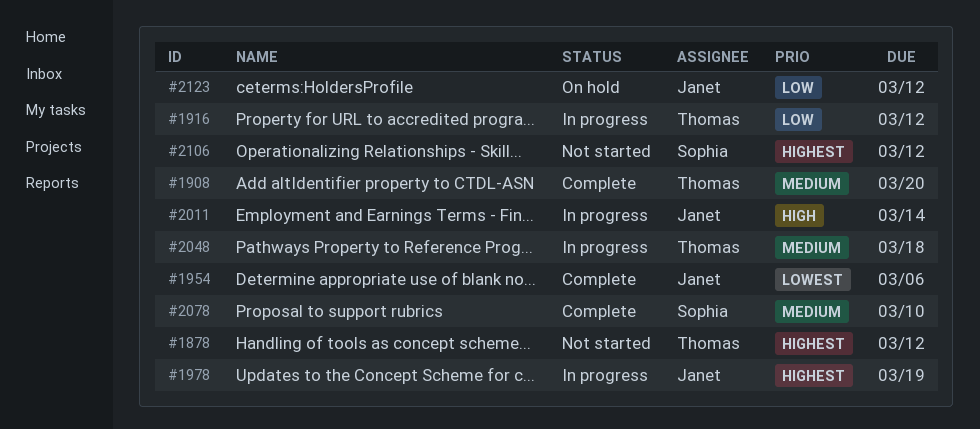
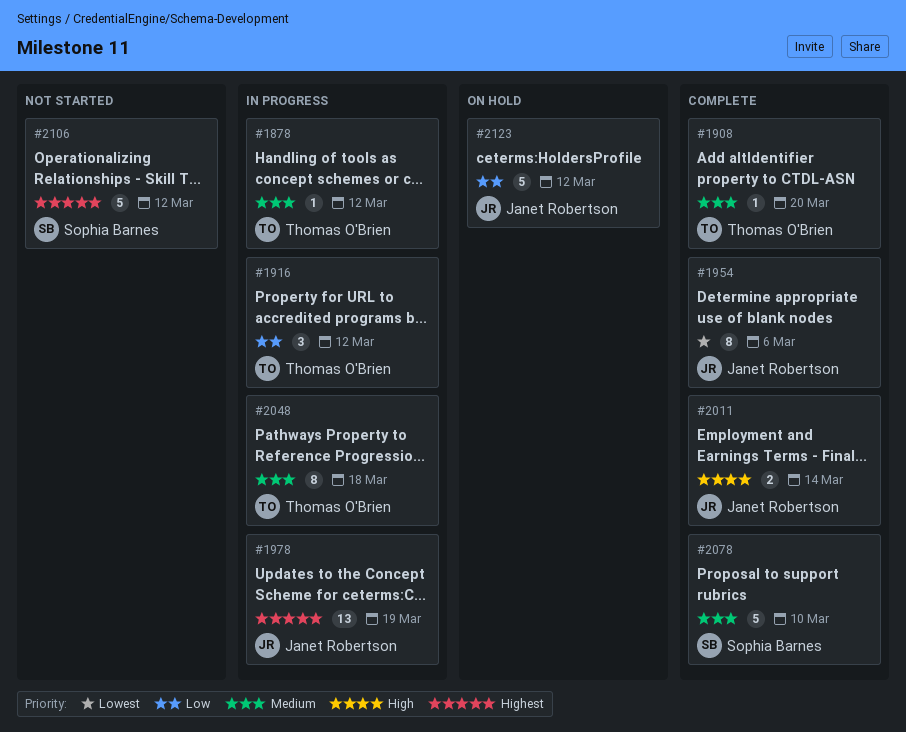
#1878, status: Not started -> In progress
#1878, priority: Highest -> Medium
#2011, status: In progress -> Complete

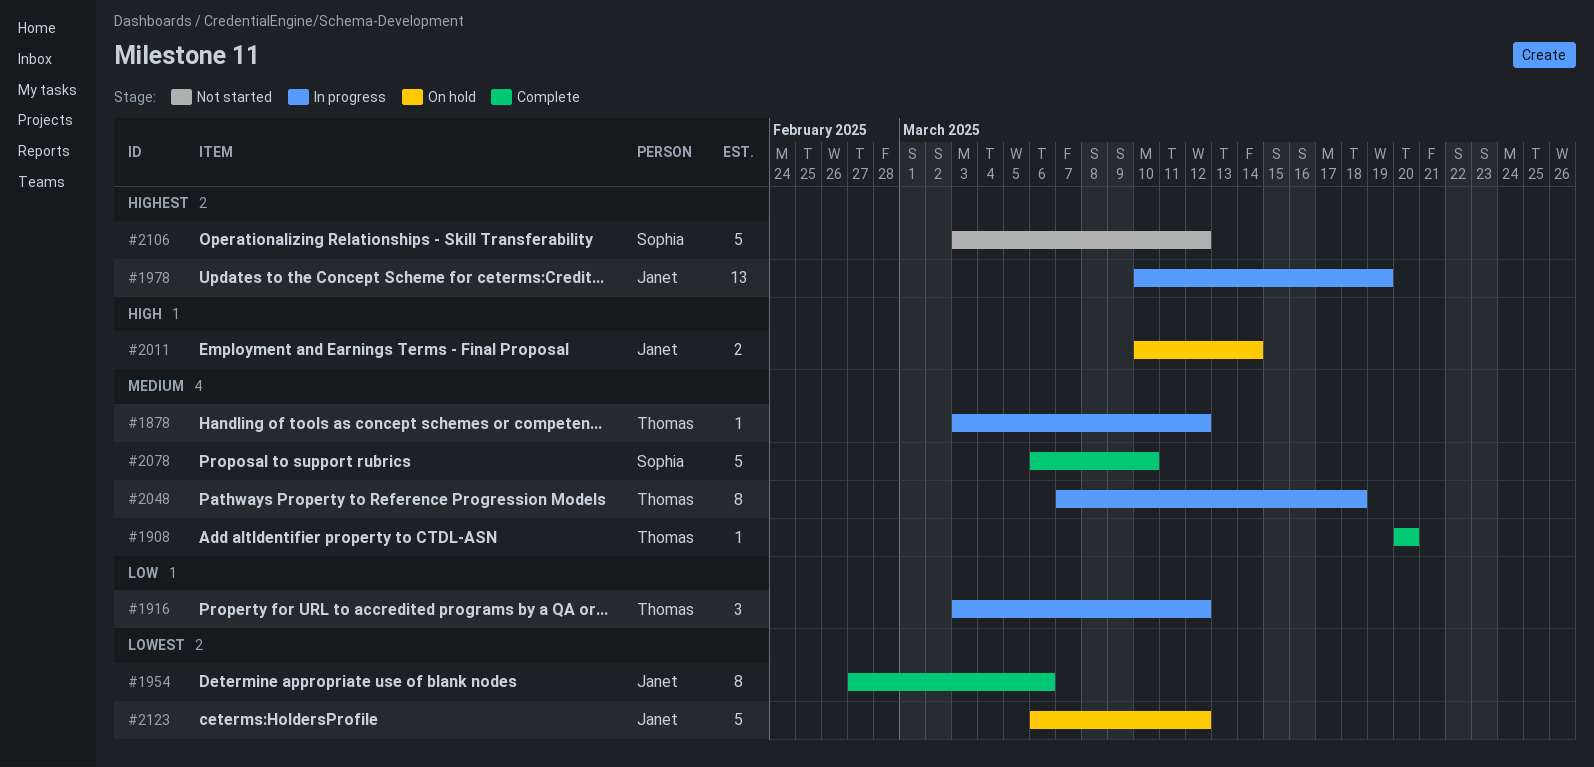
#2011, status: Complete -> On hold
#2123, priority: Low -> Lowest

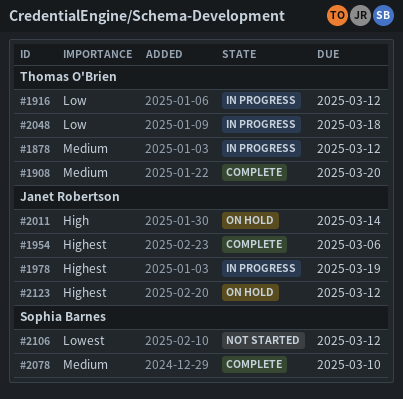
#1954, priority: Lowest -> Highest
#2048, priority: Medium -> Low
#2106, priority: Highest -> Lowest
#2123, priority: Lowest -> Highest

